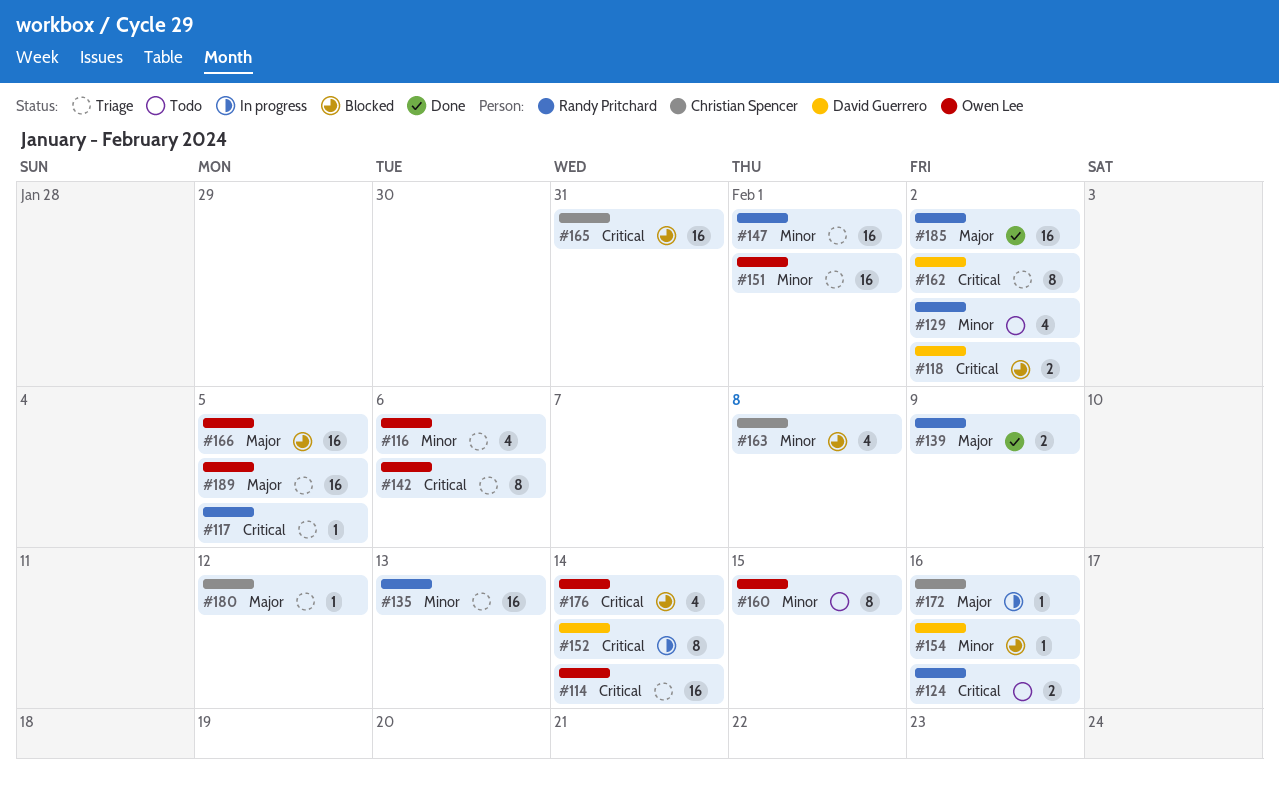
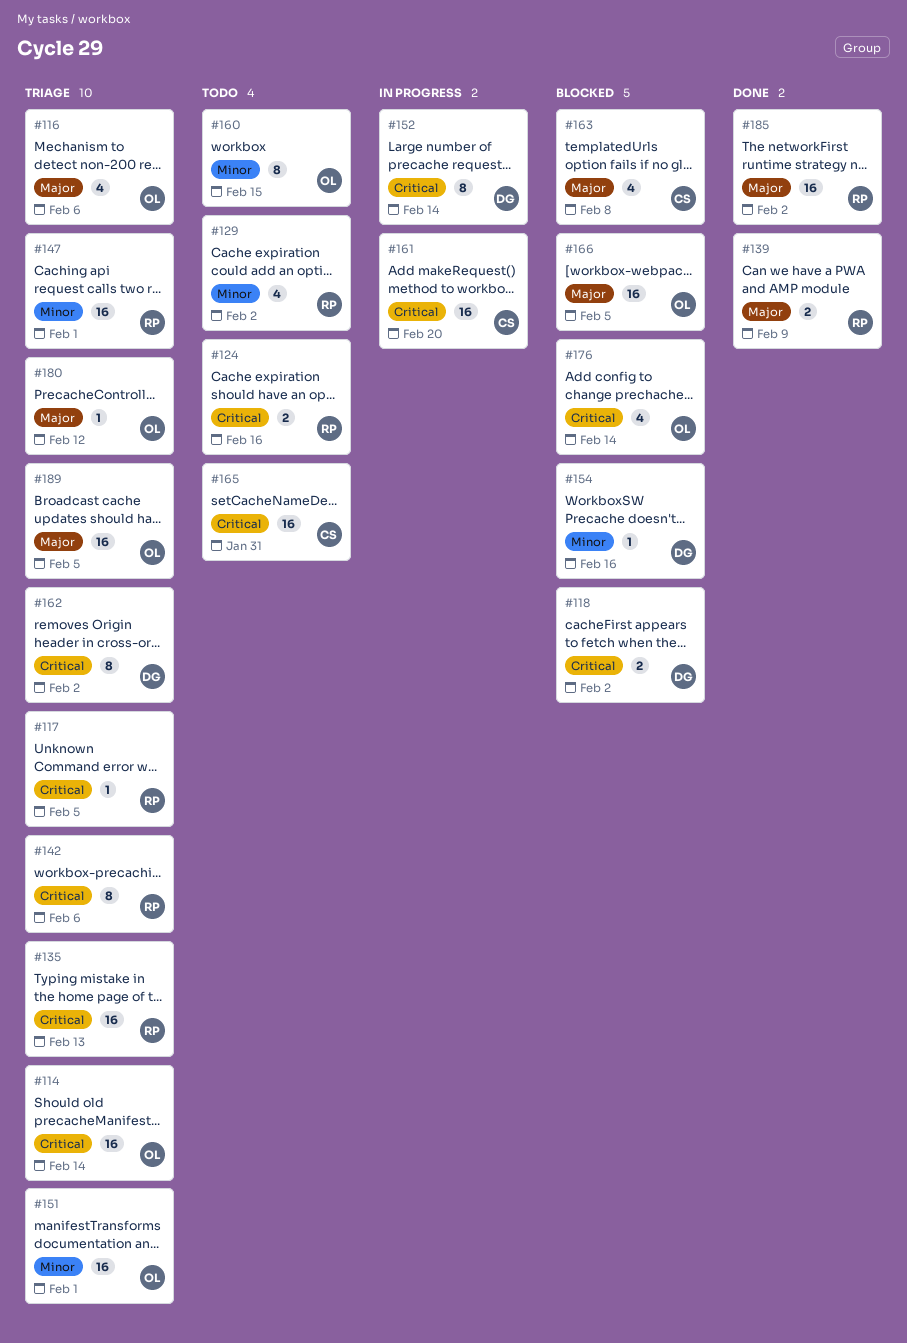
#116, priority: Minor -> Major
#135, priority: Minor -> Critical
#142, owner: Owen Lee -> Randy Pritchard
#161: none -> present
#163, priority: Minor -> Major
#165, status: Blocked -> Todo
#172: present -> none
#180, owner: Christian Spencer -> Owen Lee

